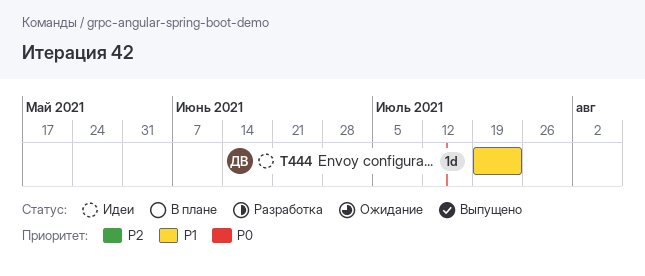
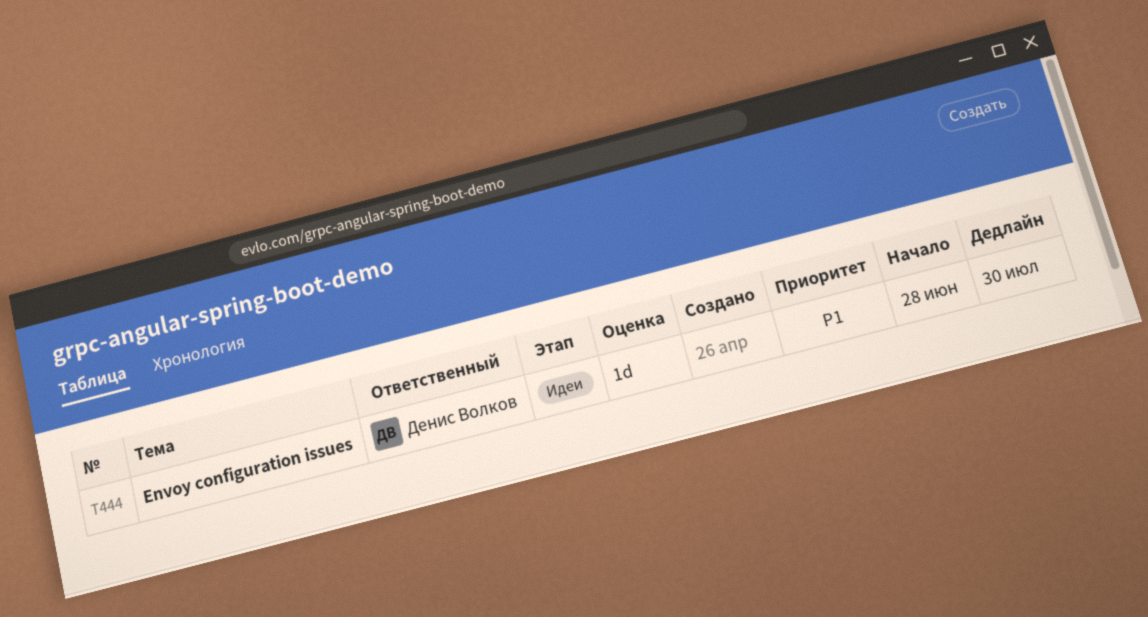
T444, start: Jul 19 -> Jun 28
T444, due: Jul 23 -> Jul 30

